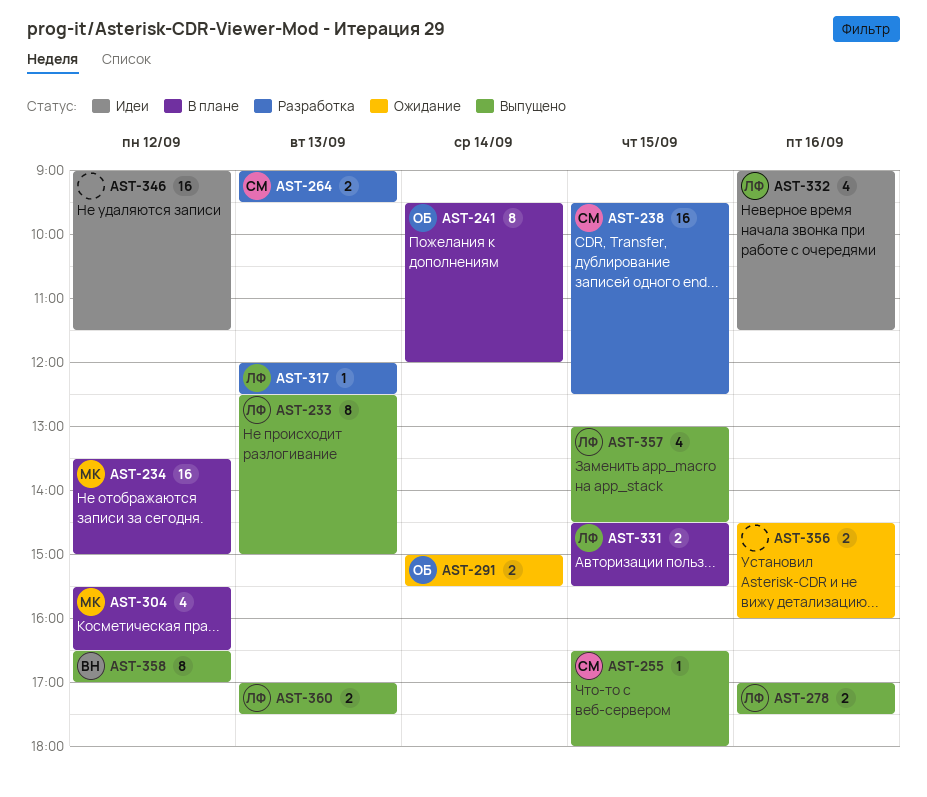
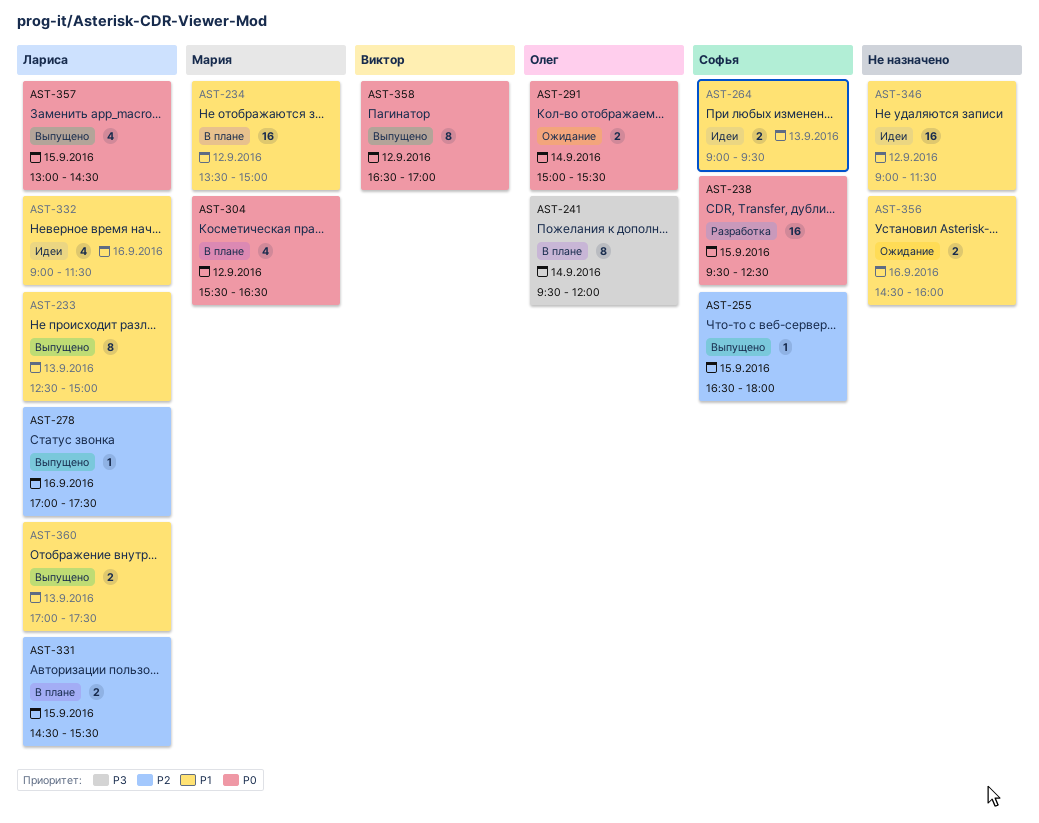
AST-264, status: Разработка -> Идеи
AST-278, estimate: 2 -> 1
AST-317: present -> none

